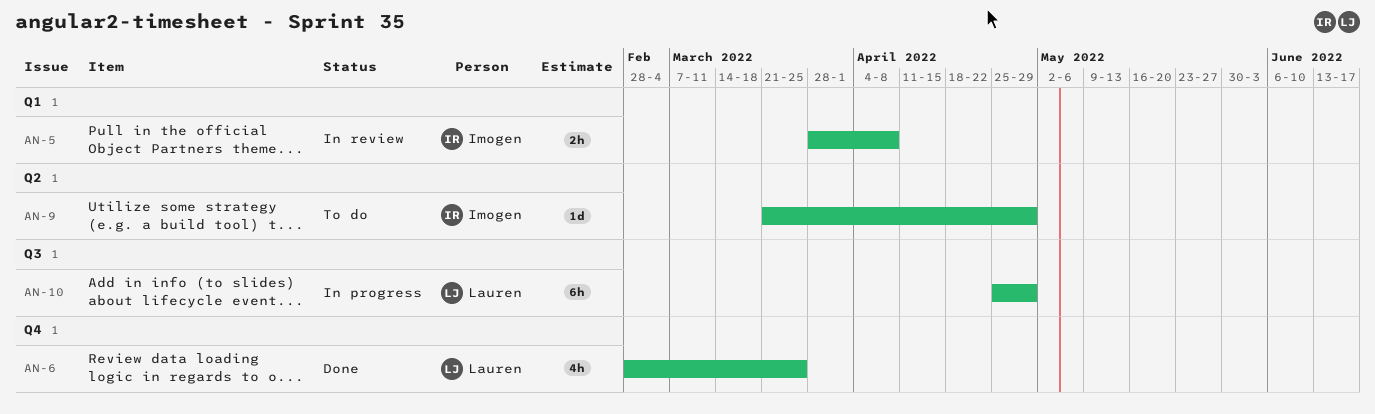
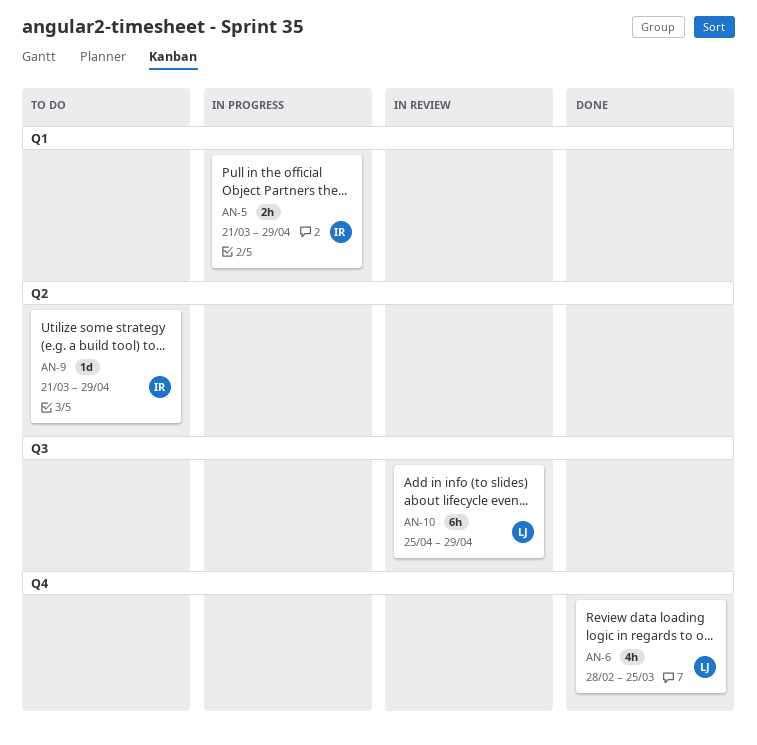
AN-5, status: In review -> In progress
AN-5, start: Mar 28 -> Mar 21
AN-5, due: Apr 8 -> Apr 29
AN-10, status: In progress -> In review

